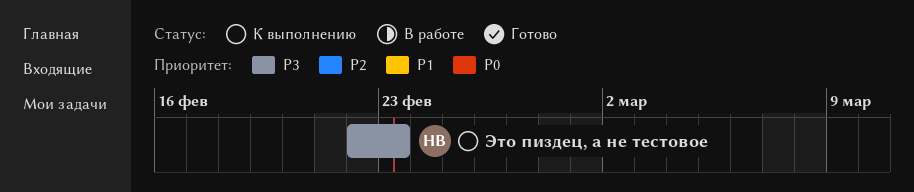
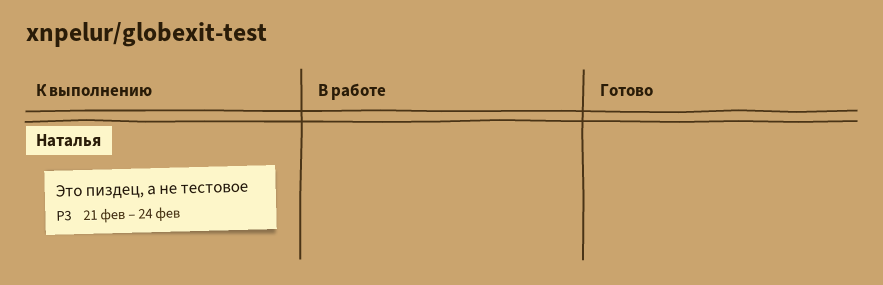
Это пиздец, а не тестовое, start: Feb 22 -> Feb 21
Это пиздец, а не тестовое, due: Feb 23 -> Feb 24

